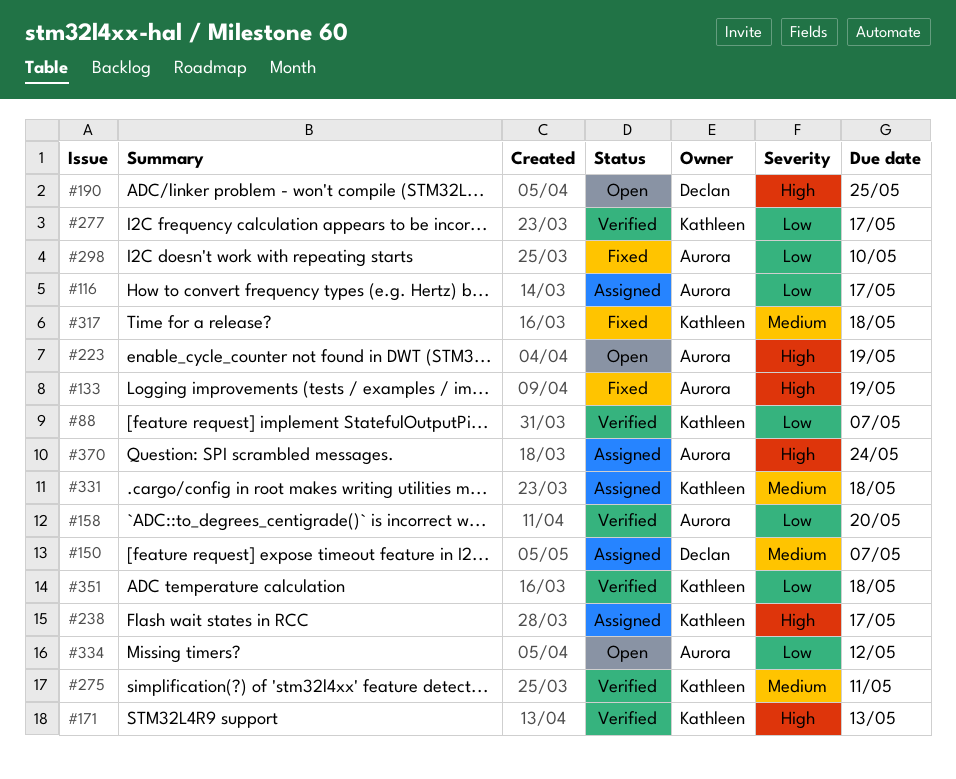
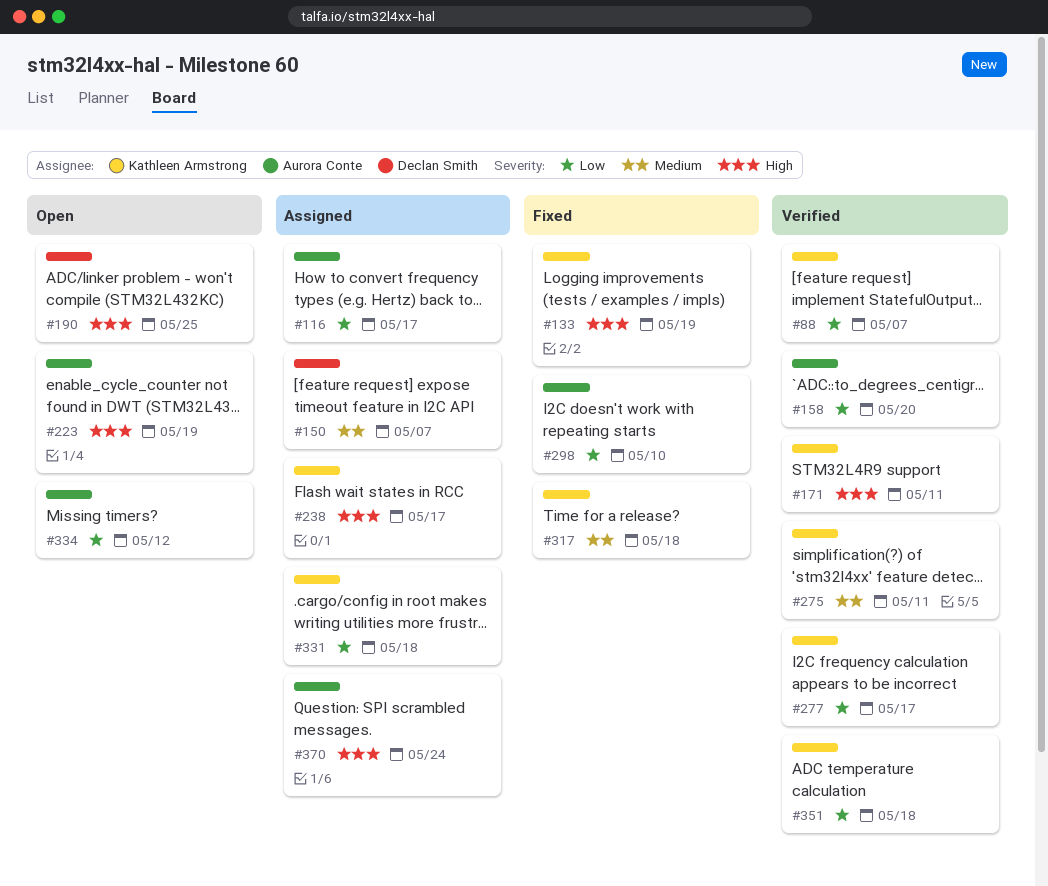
#133, owner: Aurora Conte -> Kathleen Armstrong
#171, due: May 13 -> May 11
#331, priority: Medium -> Low

